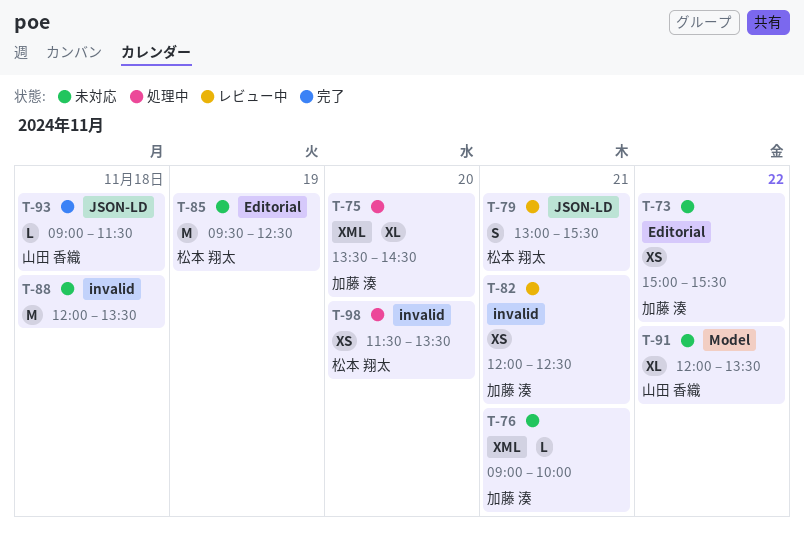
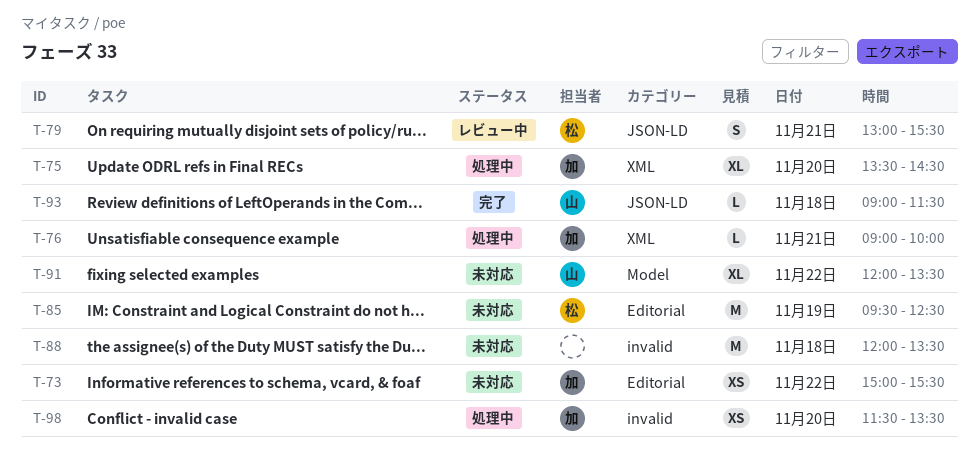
T-76, status: 未対応 -> 処理中
T-82: present -> none
T-98, owner: 松本 翔太 -> 加藤 湊

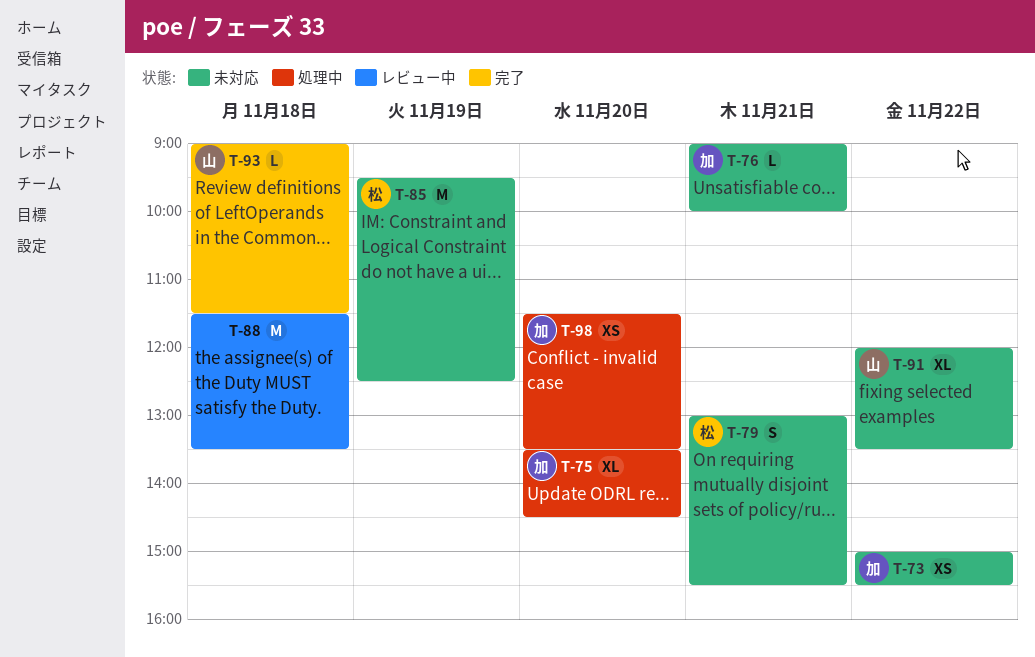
T-76, status: 処理中 -> 未対応
T-79, status: レビュー中 -> 未対応
T-88, status: 未対応 -> レビュー中
T-88, begins: 12:00 -> 11:30

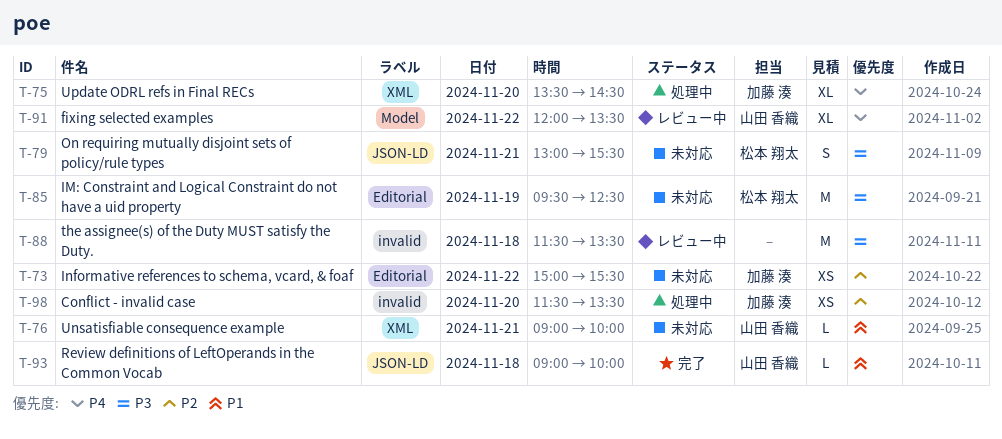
T-76, owner: 加藤 湊 -> 山田 香織
T-91, status: 未対応 -> レビュー中
T-93, ends: 11:30 -> 10:00

